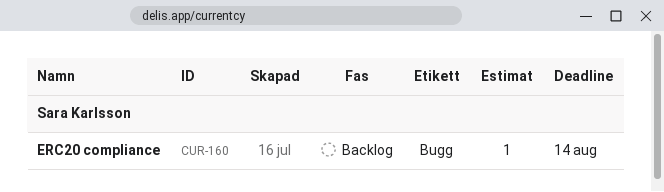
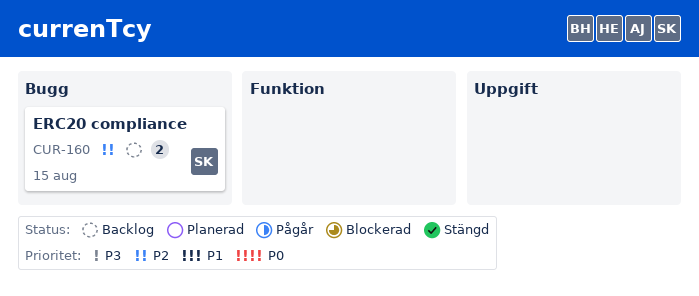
CUR-160, estimate: 1 -> 2
CUR-160, due: Aug 14 -> Aug 15

